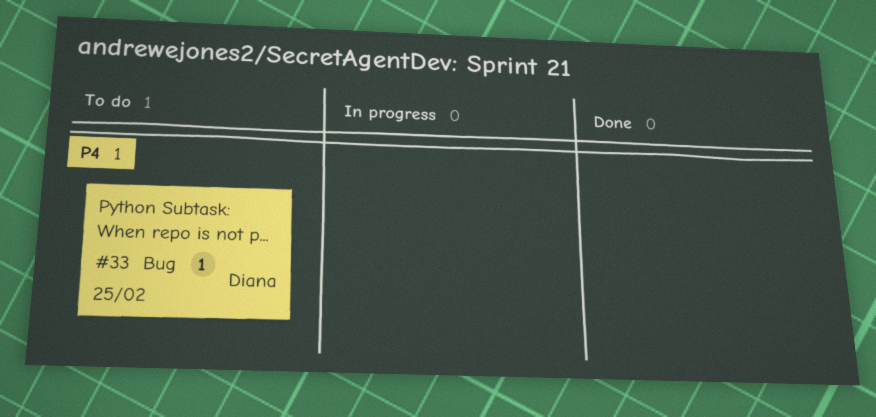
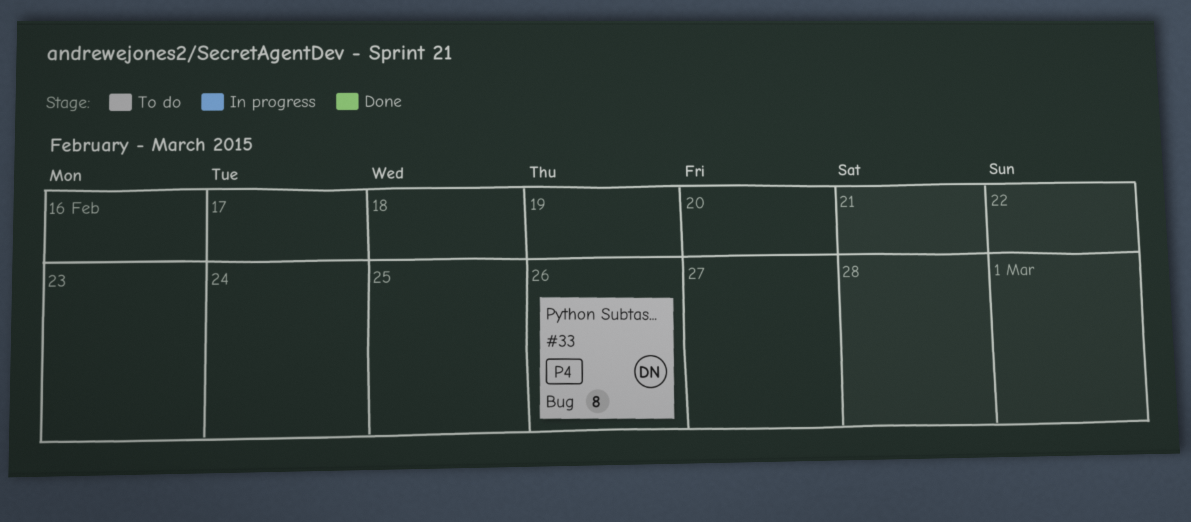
#33, estimate: 1 -> 8
#33, due: Feb 25 -> Feb 26

